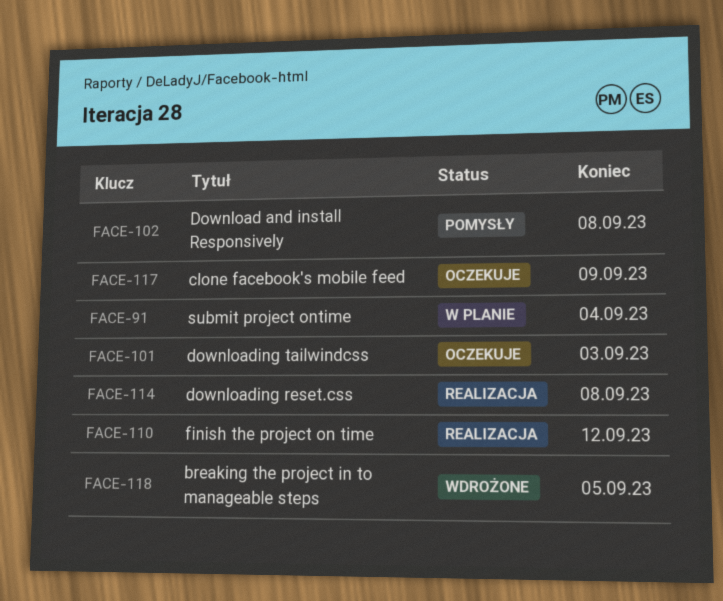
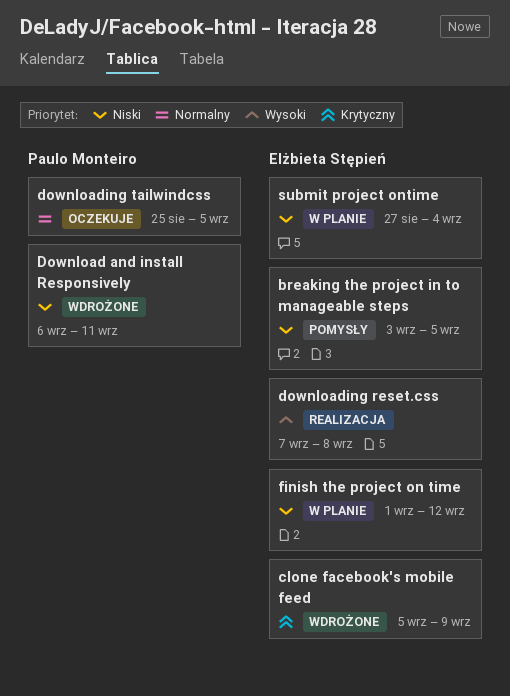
breaking the project in to manageable steps, status: Wdrożone -> Pomysły
clone facebook's mobile feed, status: Oczekuje -> Wdrożone
Download and install Responsively, status: Pomysły -> Wdrożone
Download and install Responsively, due: Sep 8 -> Sep 11
downloading tailwindcss, due: Sep 3 -> Sep 5
finish the project on time, status: Realizacja -> W planie

